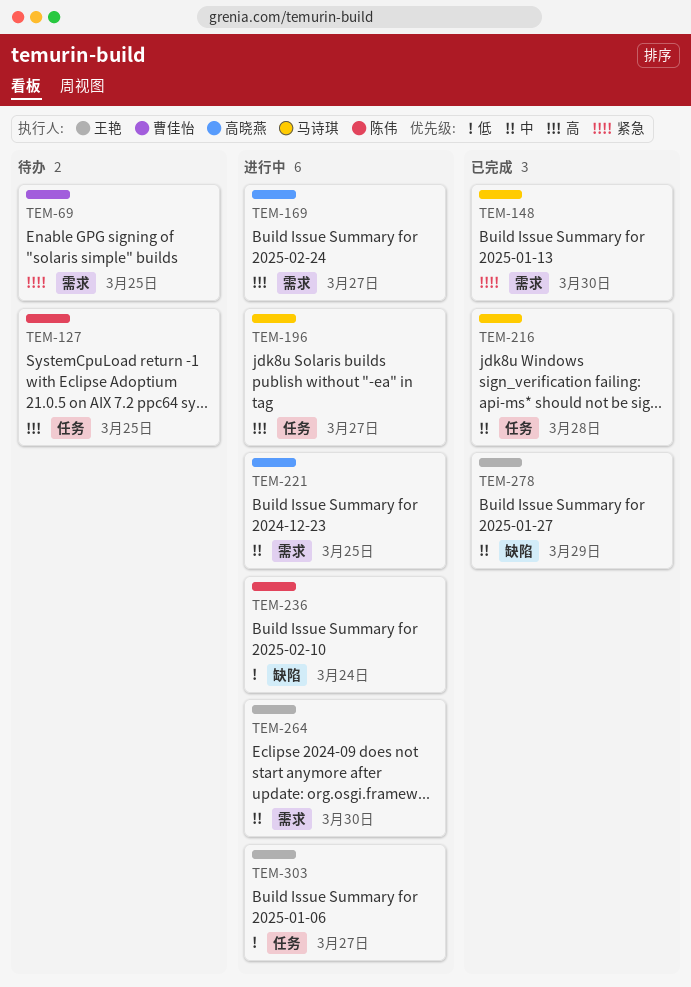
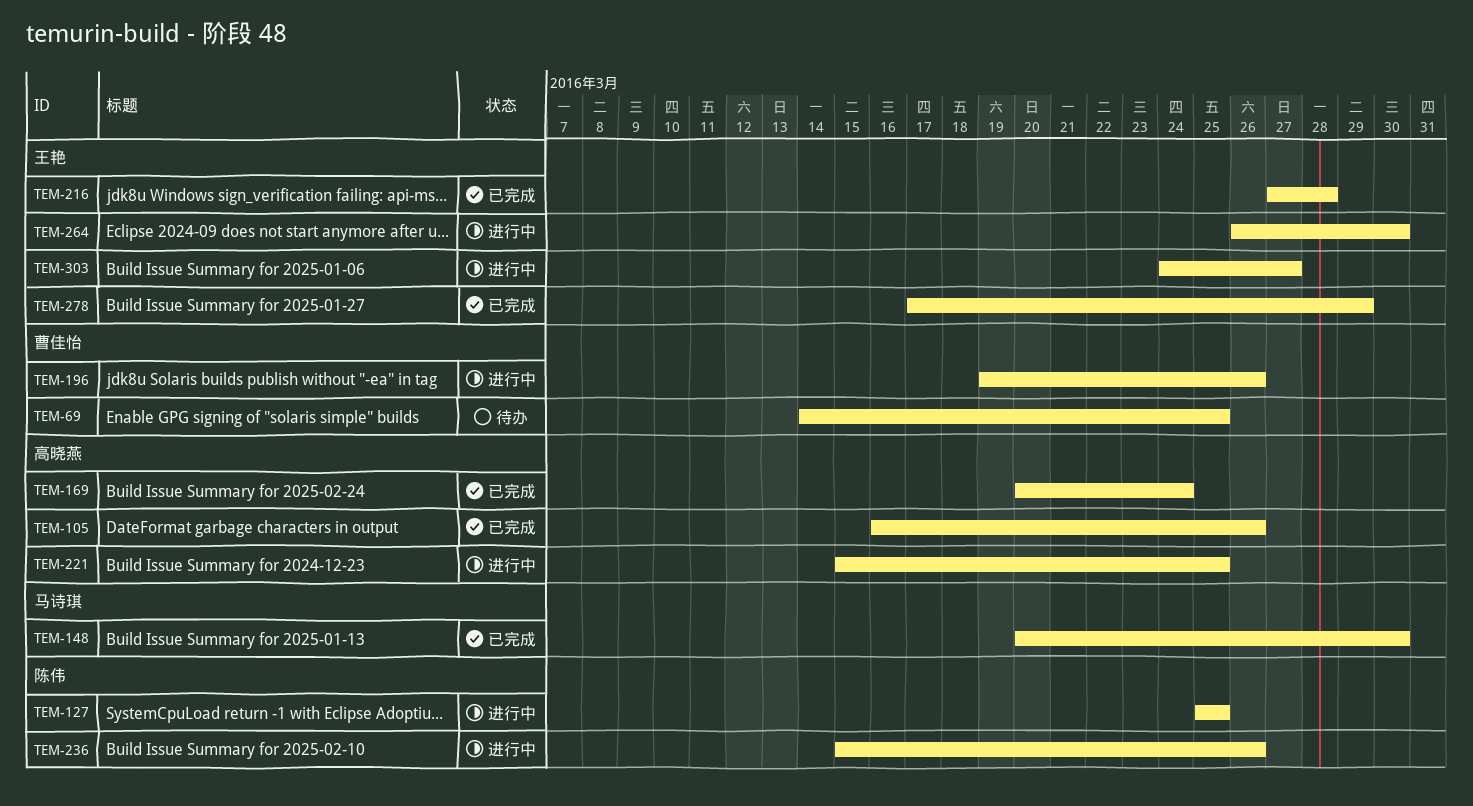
TEM-105: none -> present
TEM-127, status: 待办 -> 进行中
TEM-169, status: 进行中 -> 已完成
TEM-169, due: Mar 27 -> Mar 24
TEM-196, owner: 马诗琪 -> 曹佳怡
TEM-196, due: Mar 27 -> Mar 26
TEM-216, owner: 马诗琪 -> 王艳
TEM-236, due: Mar 24 -> Mar 26

